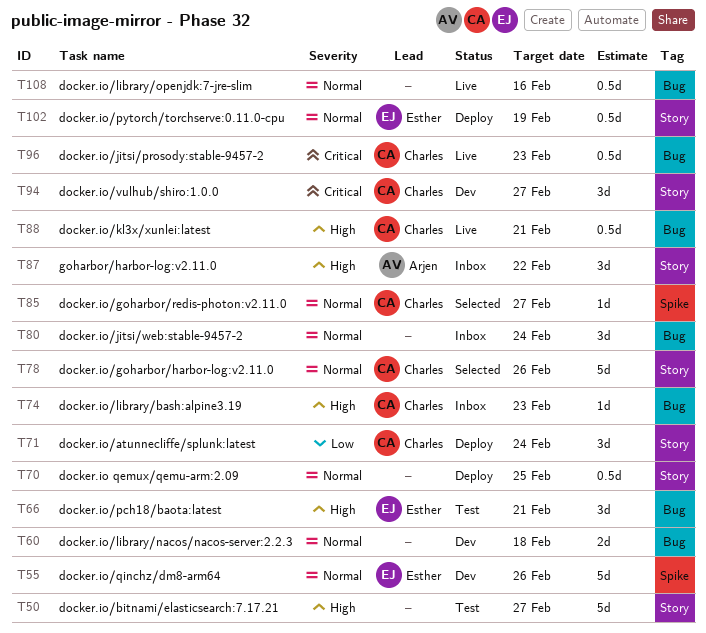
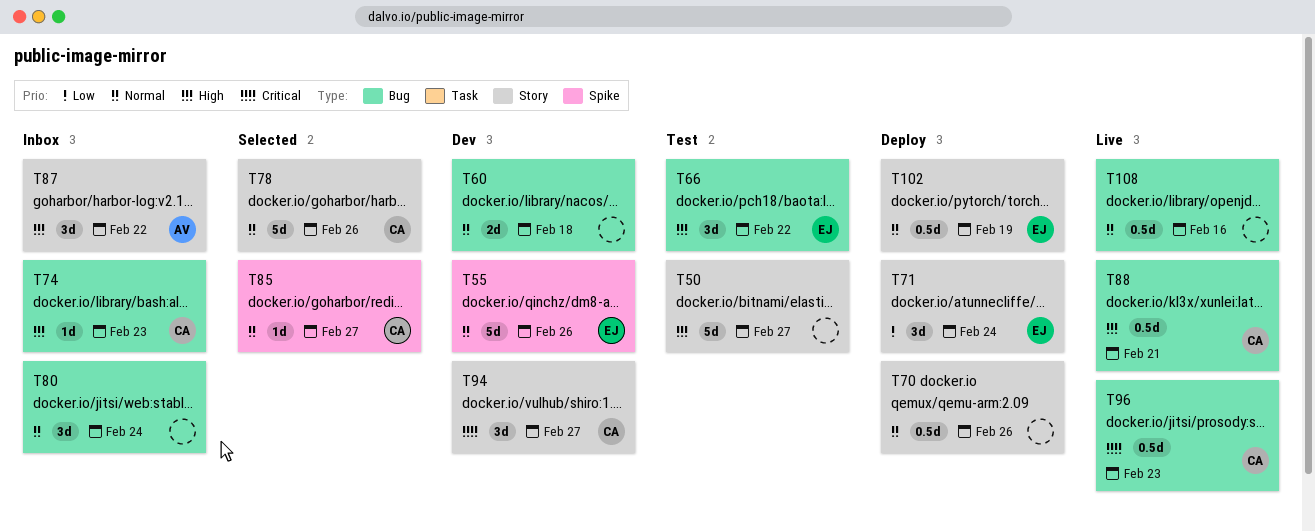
T66, due: Feb 21 -> Feb 22
T70, due: Feb 25 -> Feb 26
T71, owner: Charles -> Esther

